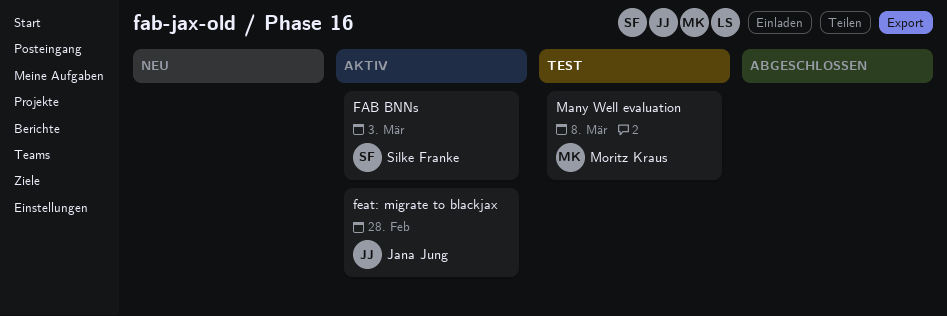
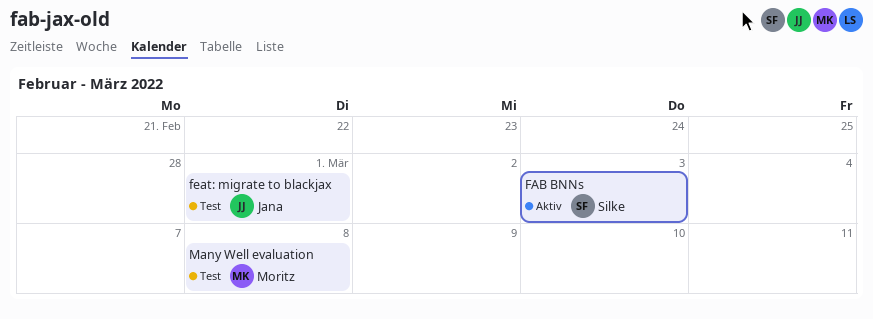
feat: migrate to blackjax, status: Aktiv -> Test
feat: migrate to blackjax, due: Feb 28 -> Mar 1

